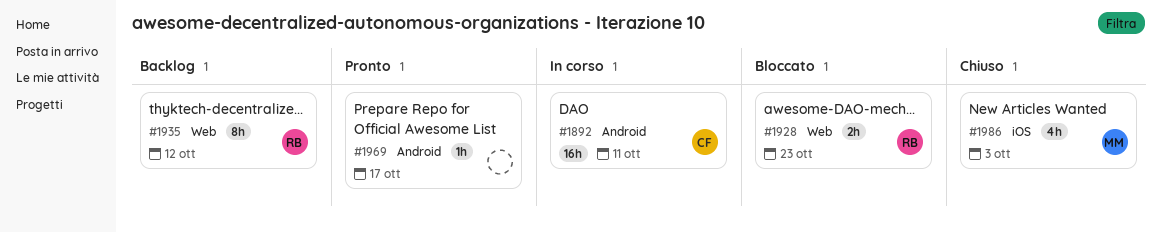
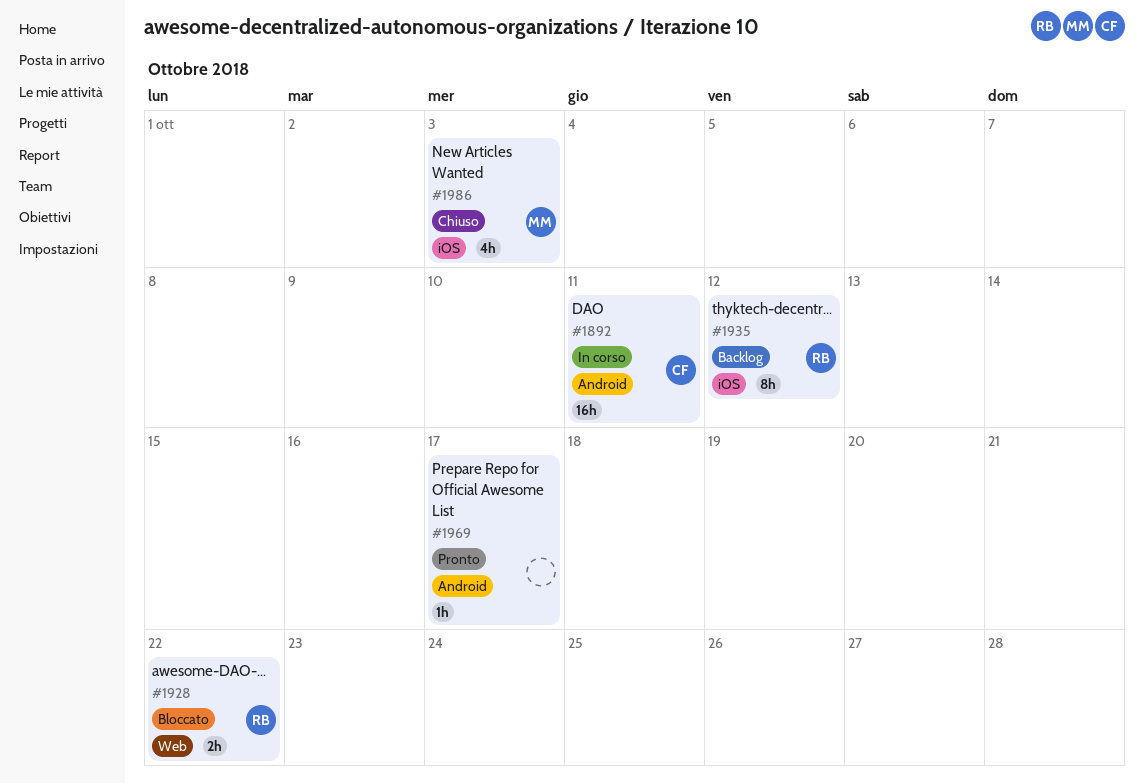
#1928, due: Oct 23 -> Oct 22
#1935, label: Web -> iOS

